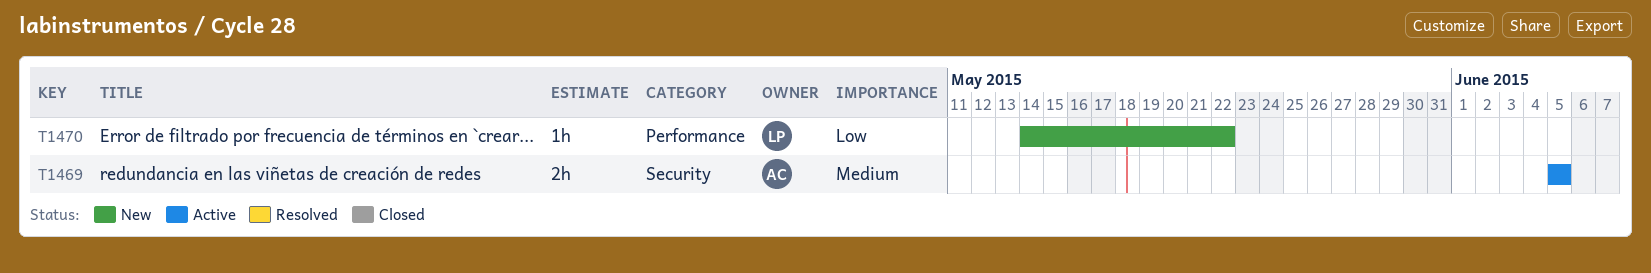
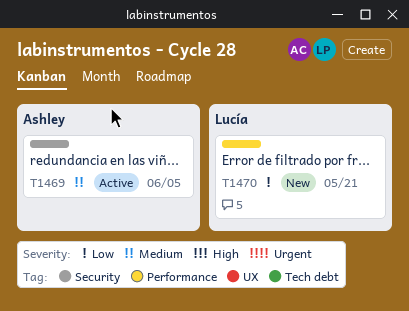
T1470, due: May 22 -> May 21

